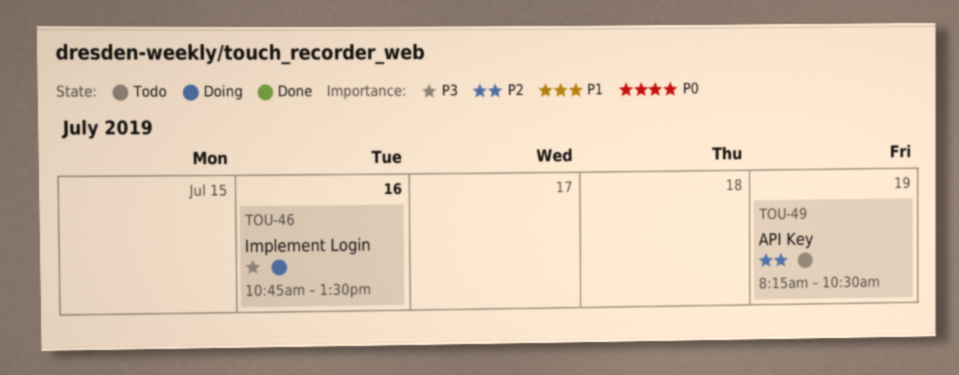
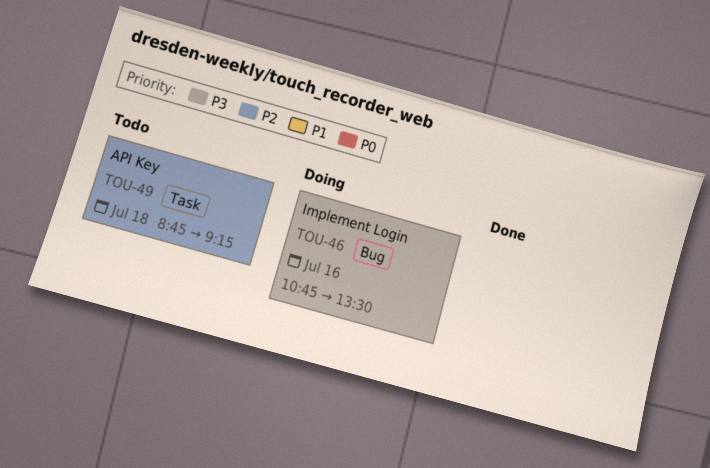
TOU-49, day: Jul 19 -> Jul 18
TOU-49, begins: 08:15 -> 08:45
TOU-49, ends: 10:30 -> 09:15

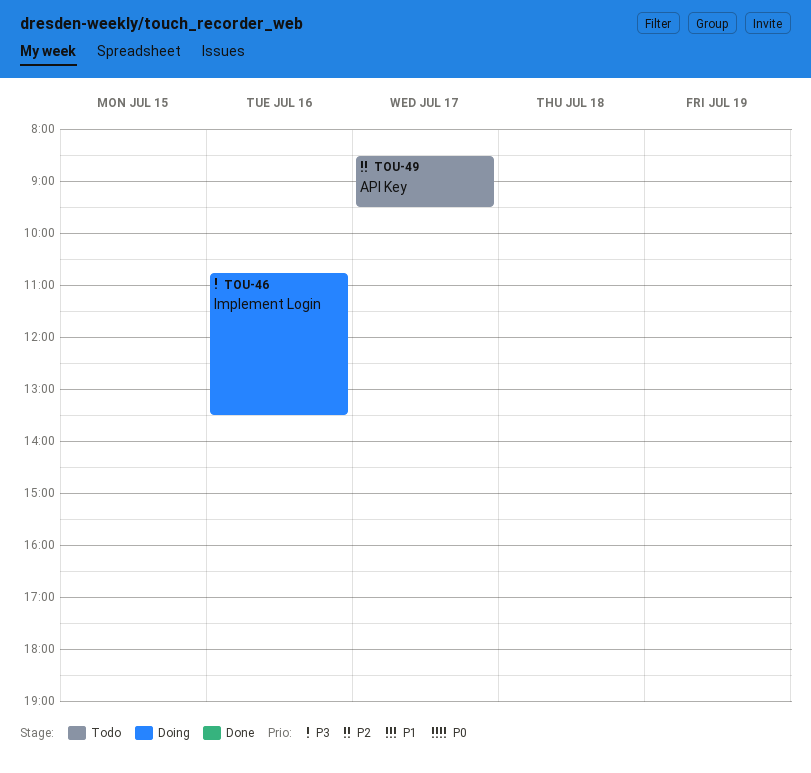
TOU-49, day: Jul 18 -> Jul 17
TOU-49, begins: 08:45 -> 08:30
TOU-49, ends: 09:15 -> 09:30

